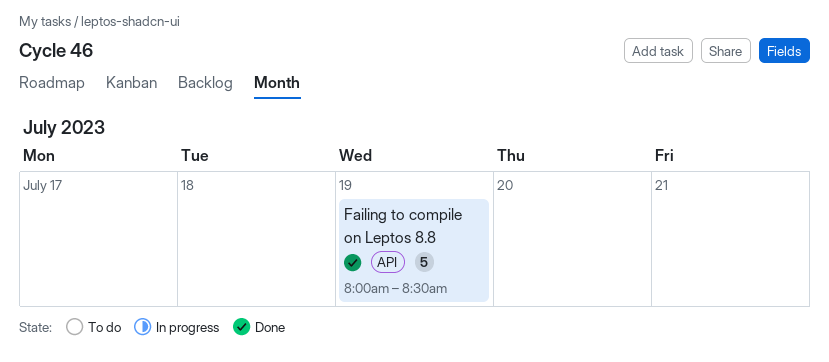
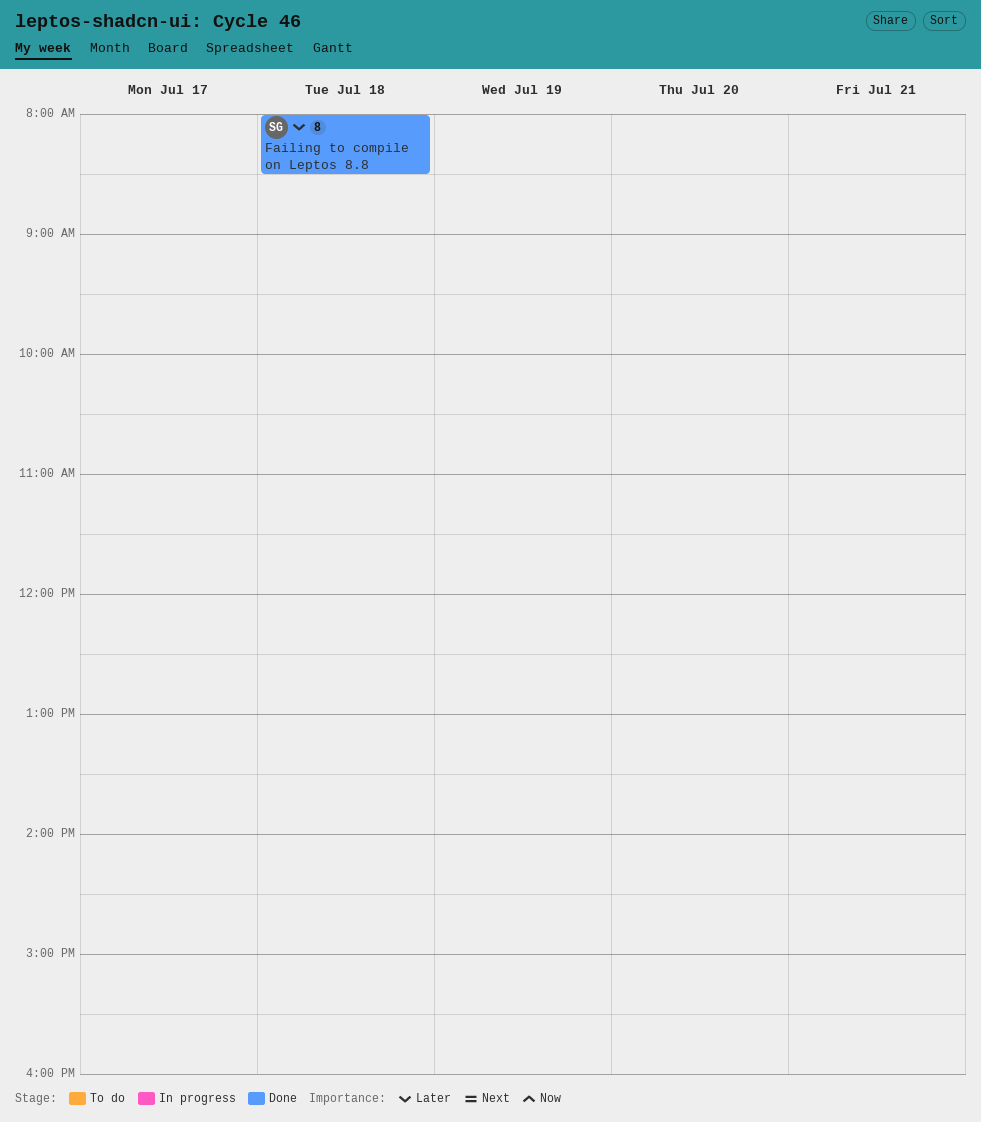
Failing to compile on Leptos 8.8, estimate: 5 -> 8
Failing to compile on Leptos 8.8, day: Jul 19 -> Jul 18

